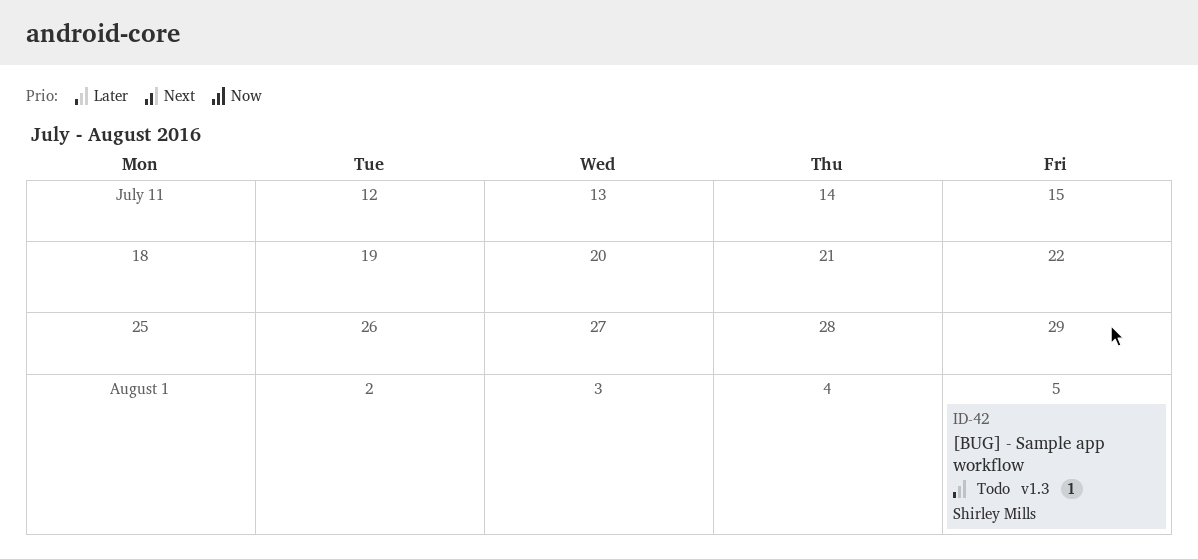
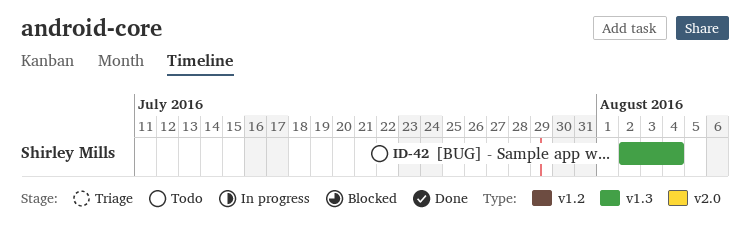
ID-42, due: Aug 5 -> Aug 4

